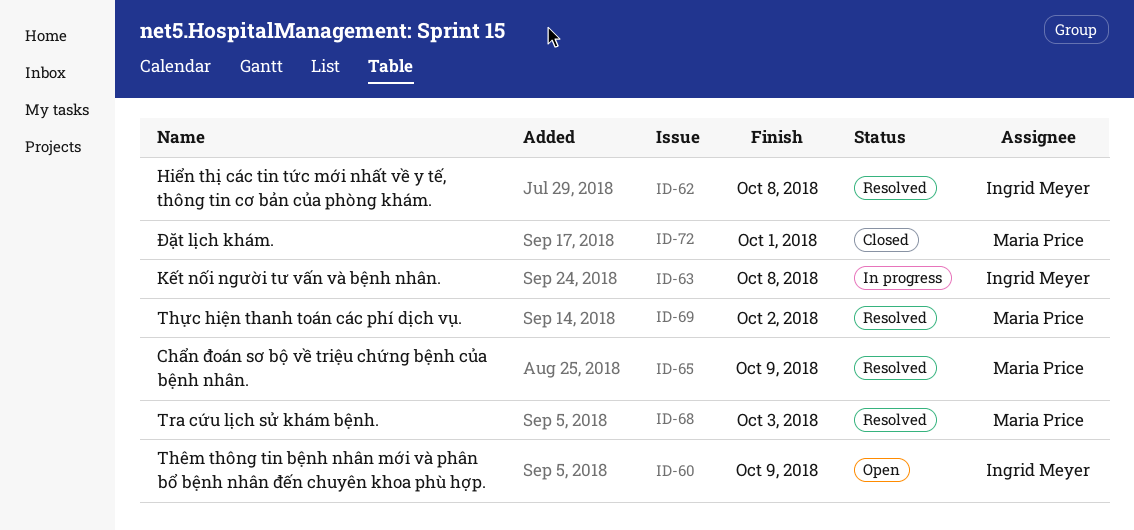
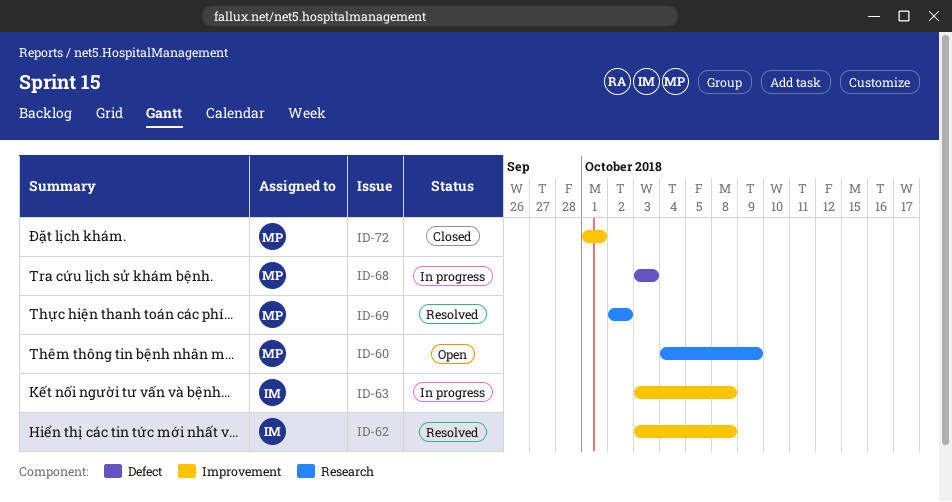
ID-60, owner: Ingrid Meyer -> Maria Price
ID-65: present -> none
ID-68, status: Resolved -> In progress

